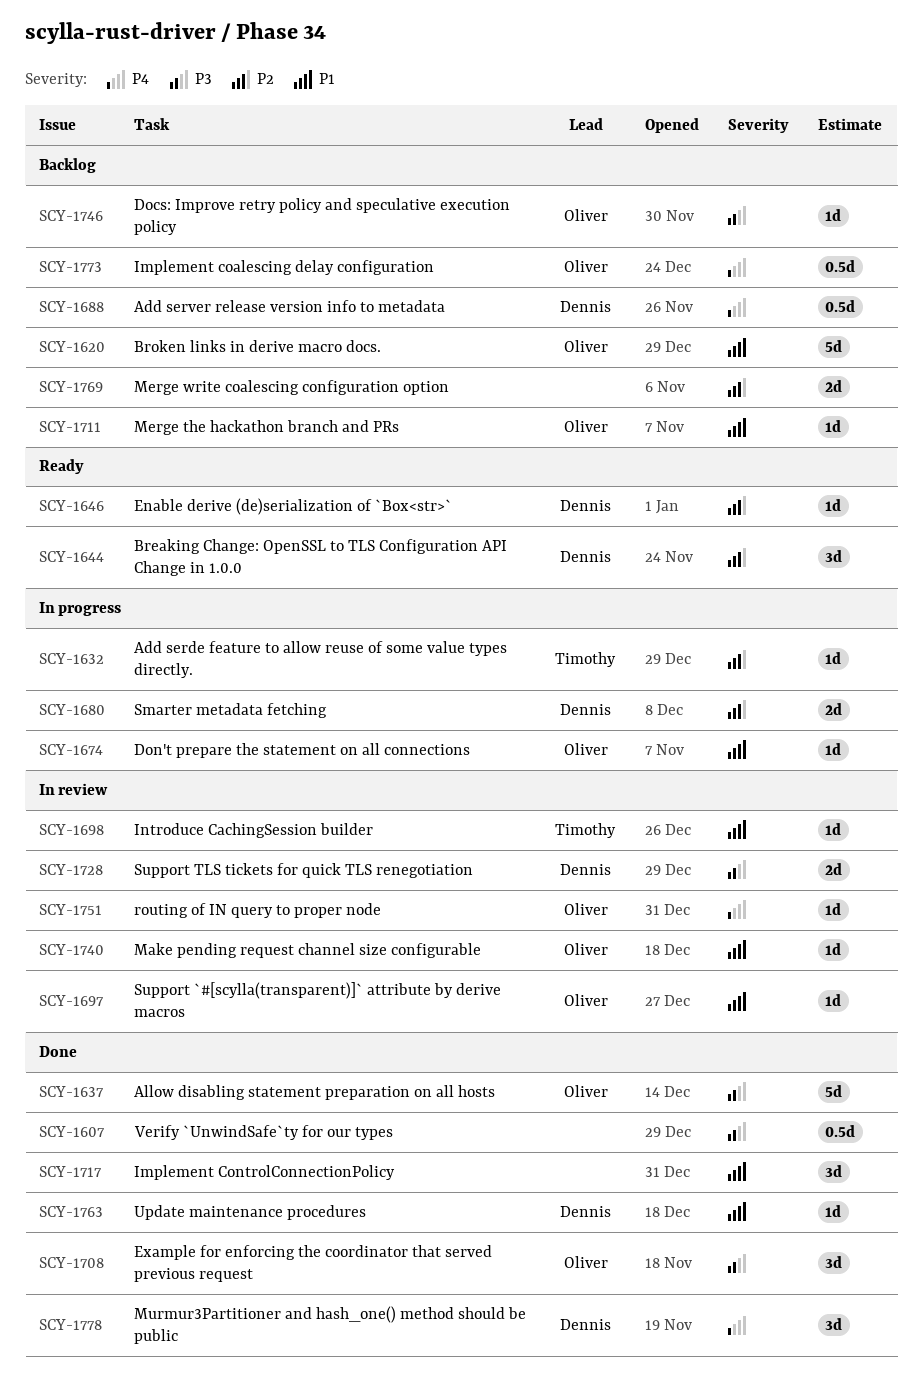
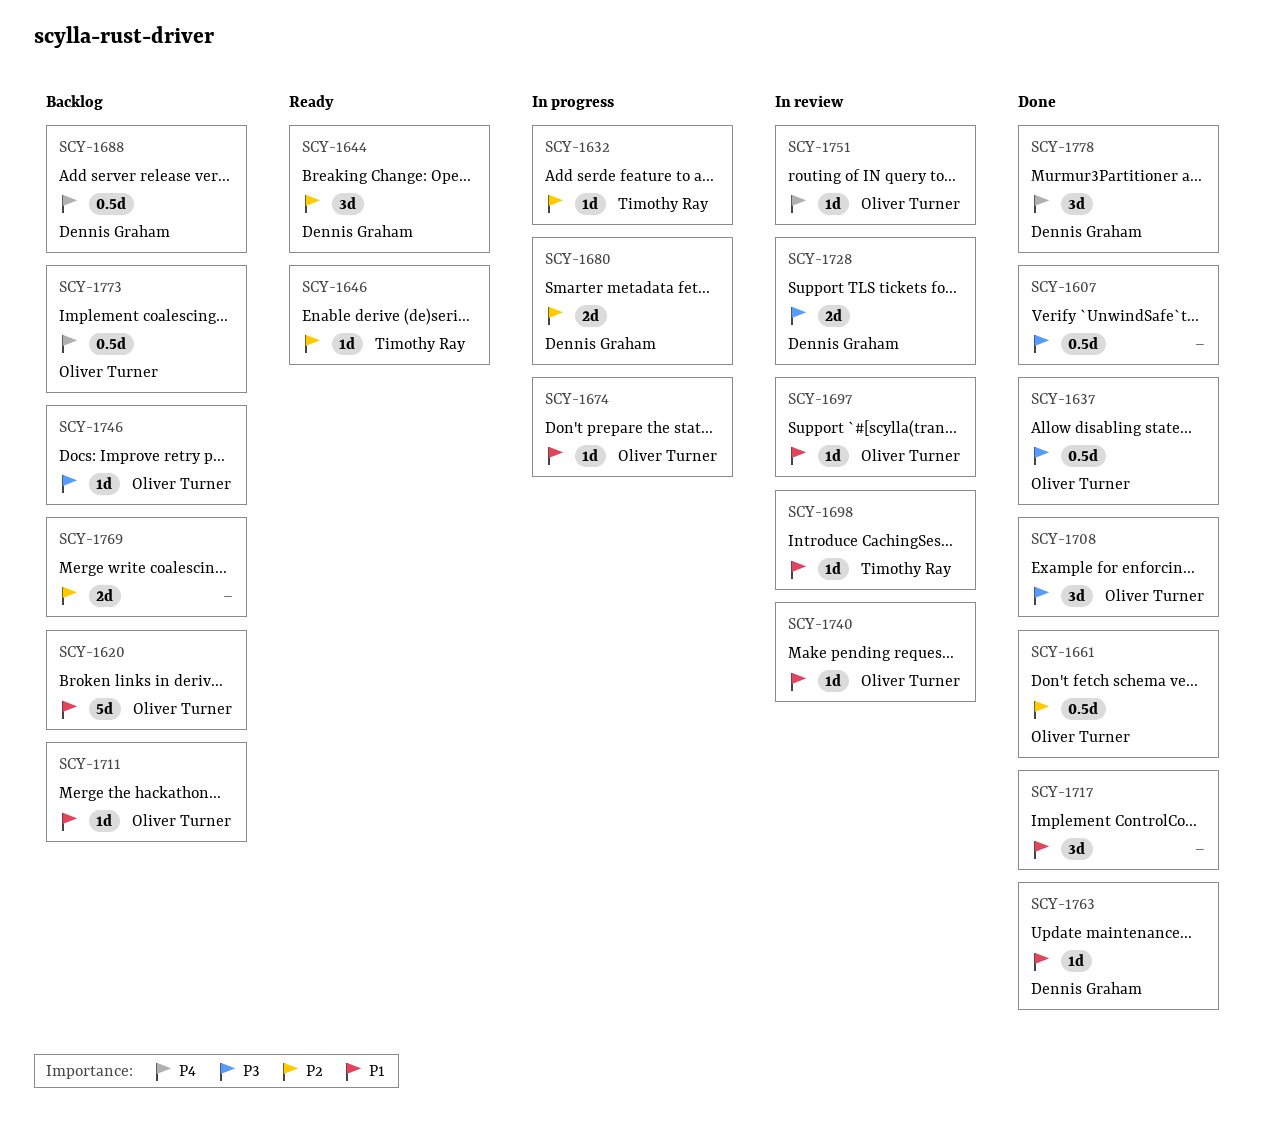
SCY-1637, estimate: 5d -> 0.5d
SCY-1646, owner: Dennis Graham -> Timothy Ray
SCY-1661: none -> present

